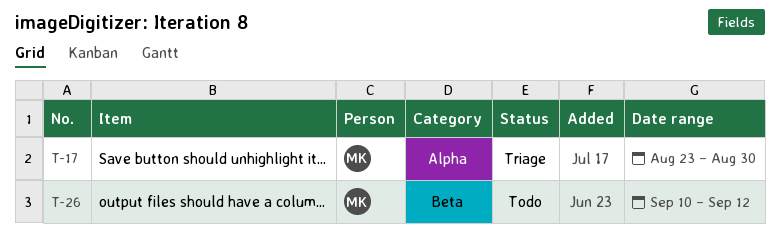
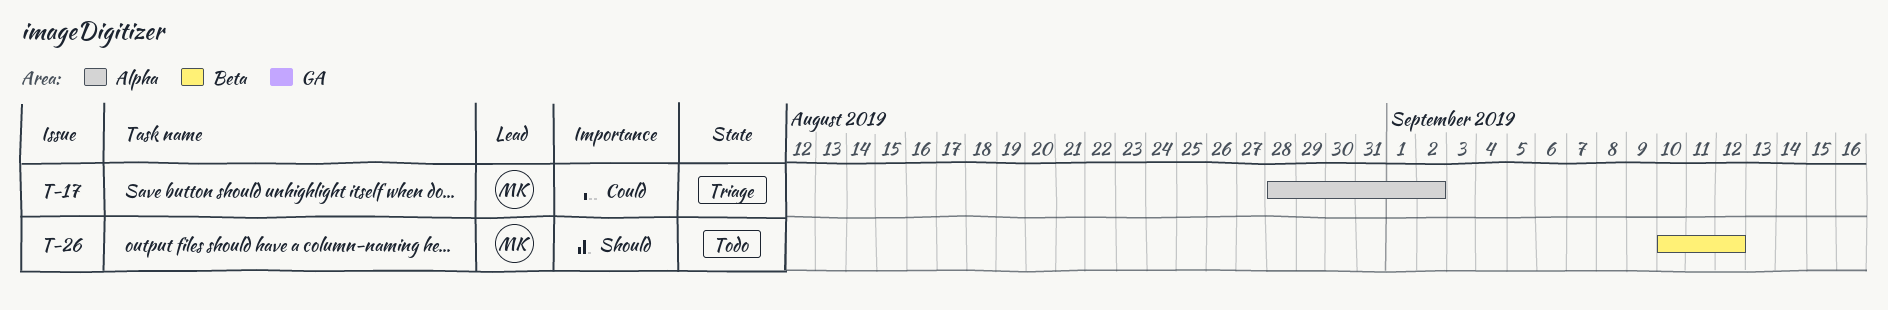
T-17, start: Aug 23 -> Aug 28
T-17, due: Aug 30 -> Sep 2

